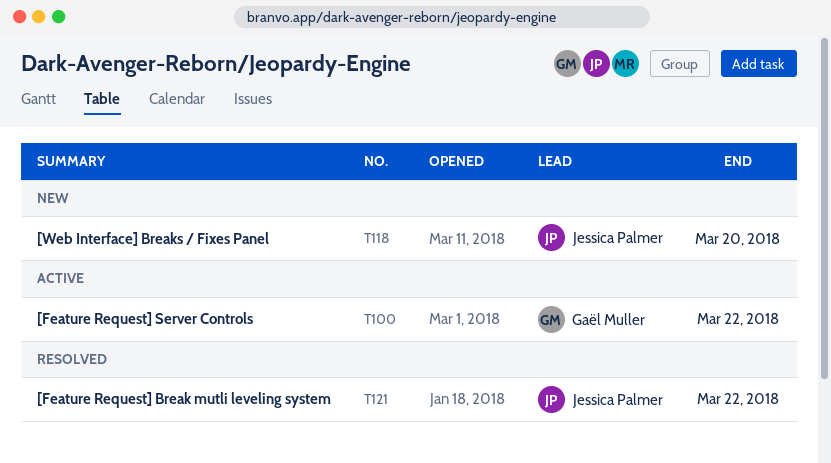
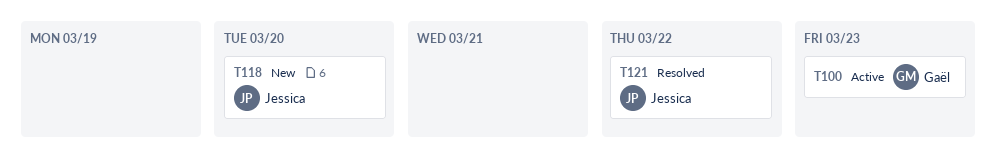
T100, due: Mar 22 -> Mar 23

